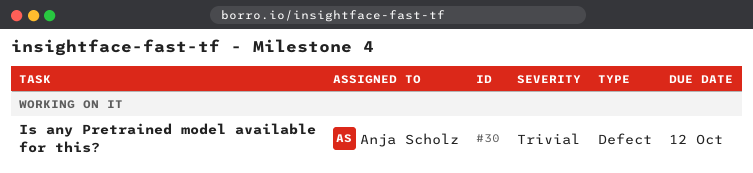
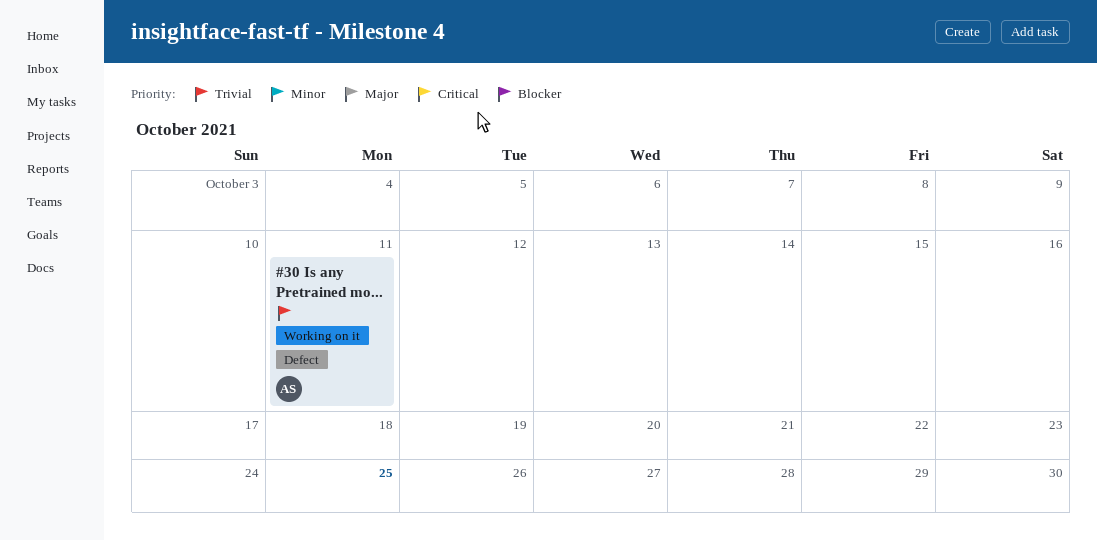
#30, due: Oct 12 -> Oct 11

